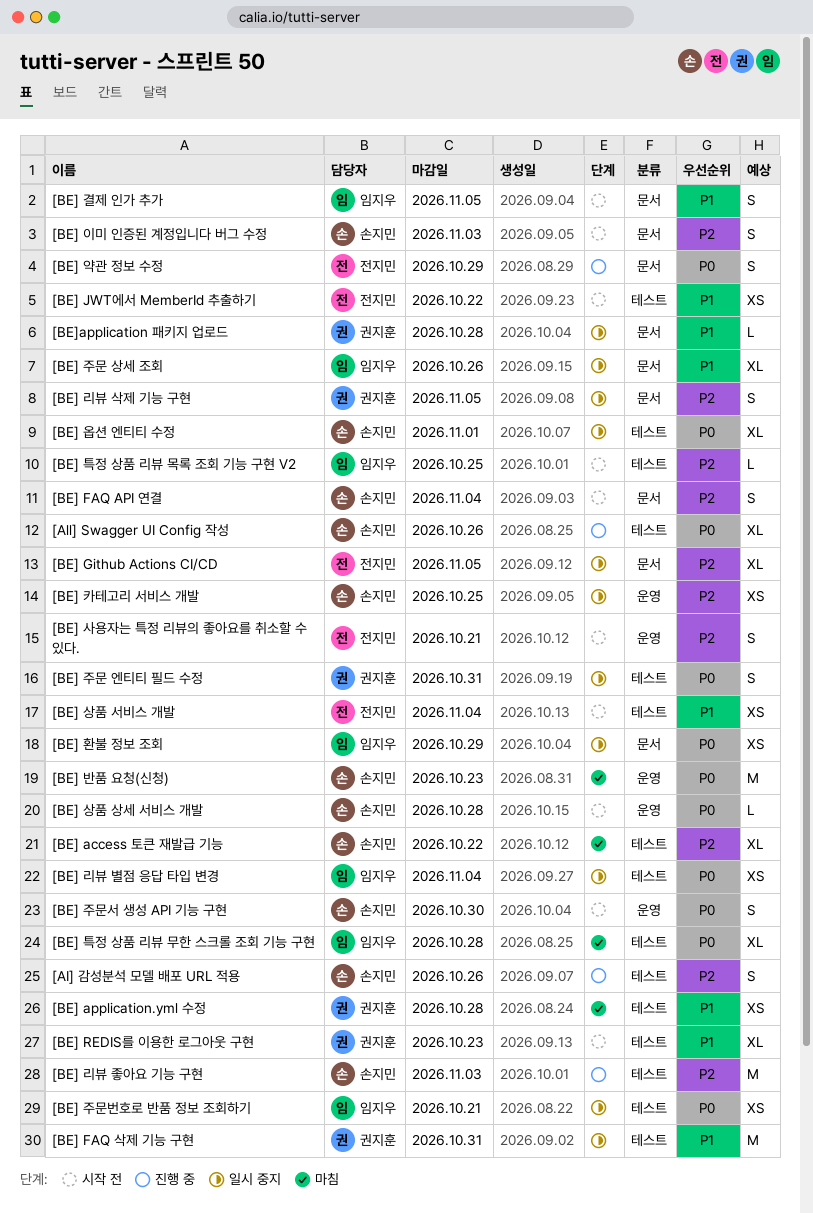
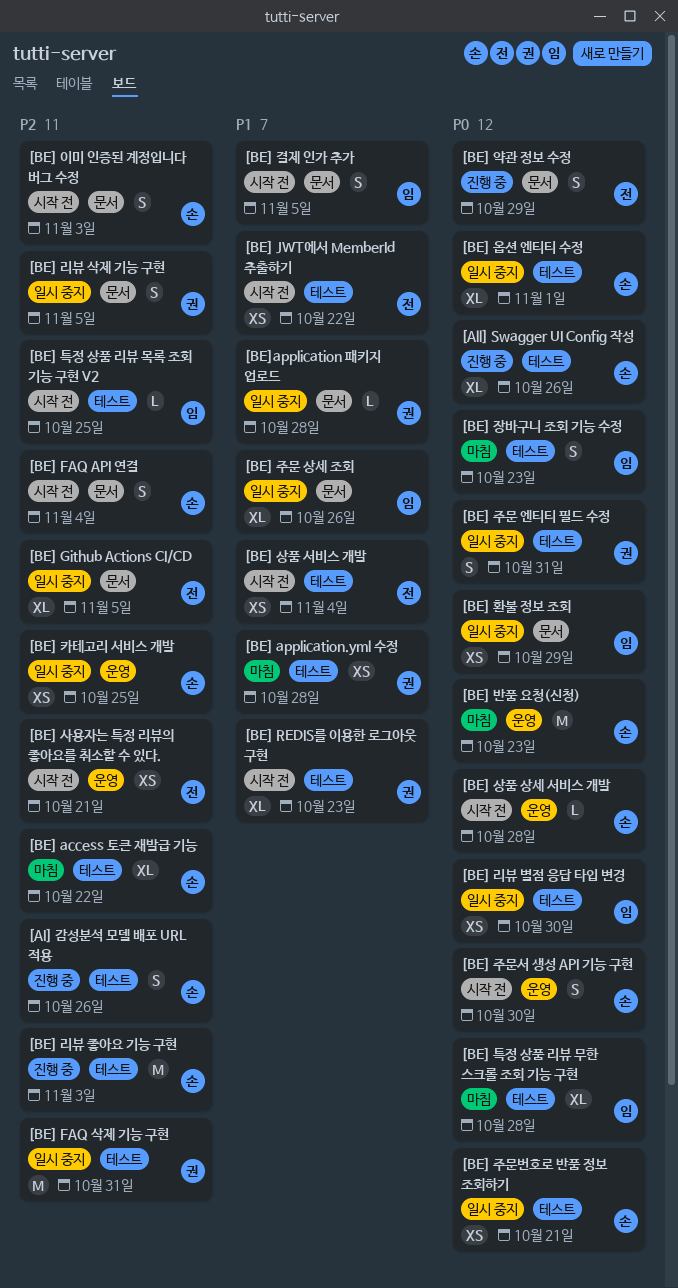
[BE] FAQ 삭제 기능 구현, priority: P1 -> P2
[BE] 리뷰 별점 응답 타입 변경, due: Nov 4 -> Oct 30
[BE] 사용자는 특정 리뷰의 좋아요를 취소할 수 있다., estimate: S -> XS
[BE] 장바구니 조회 기능 수정: none -> present
[BE] 주문번호로 반품 정보 조회하기, owner: 임지우 -> 손지민

